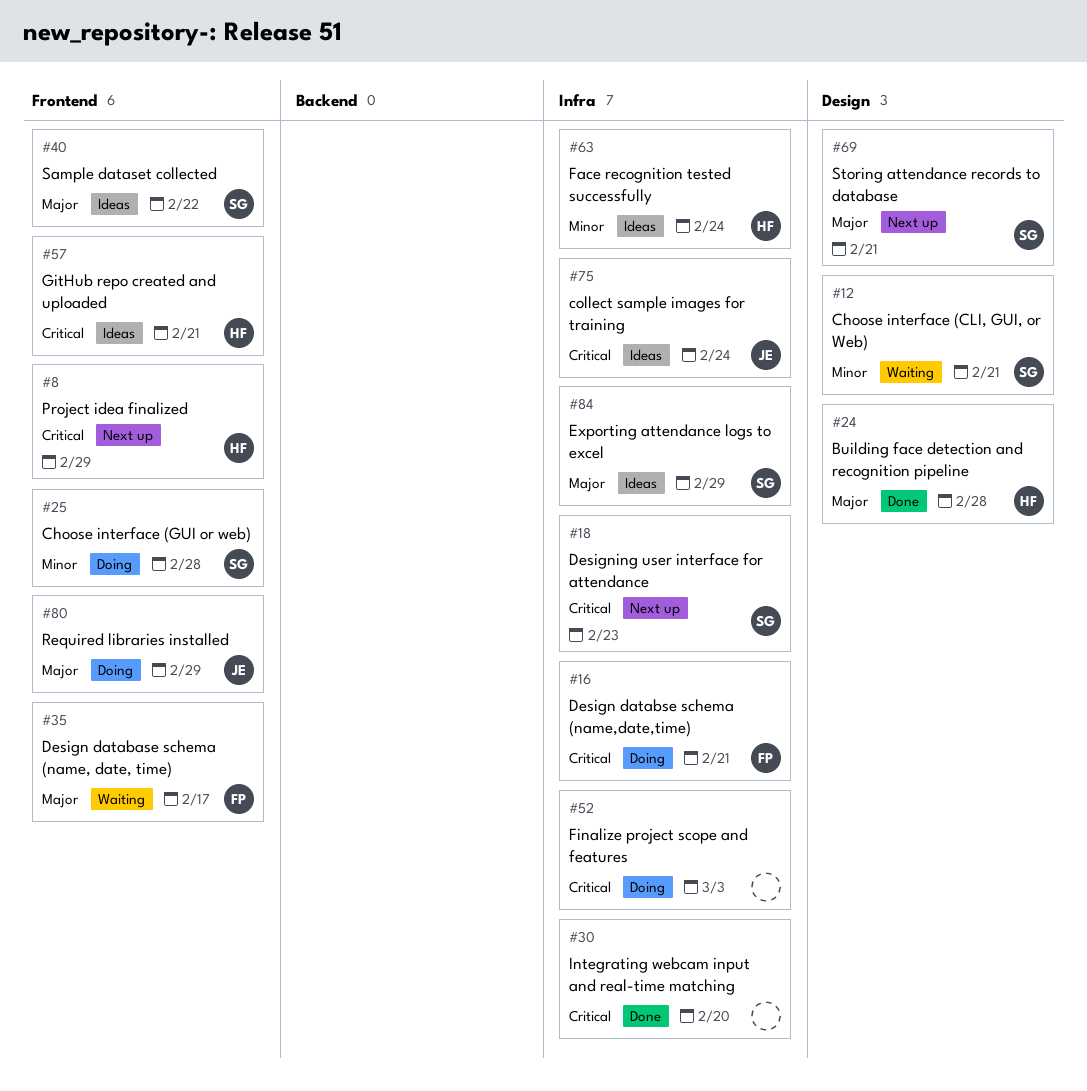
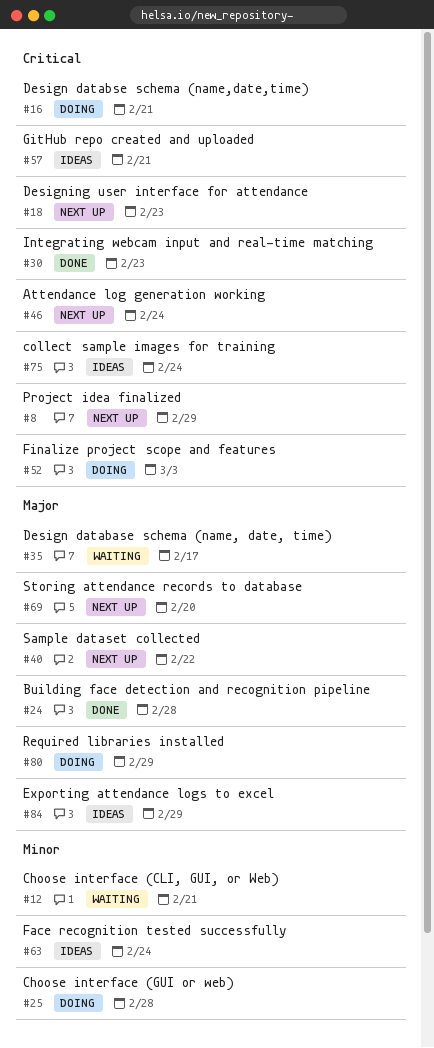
#30, due: Feb 20 -> Feb 23
#40, status: Ideas -> Next up
#46: none -> present
#69, due: Feb 21 -> Feb 20

